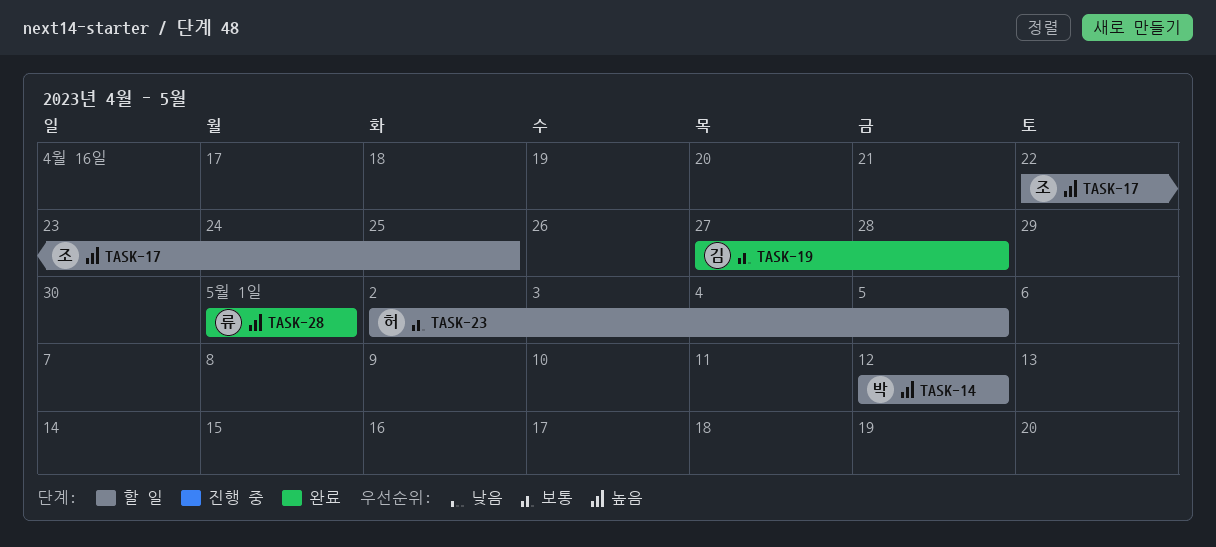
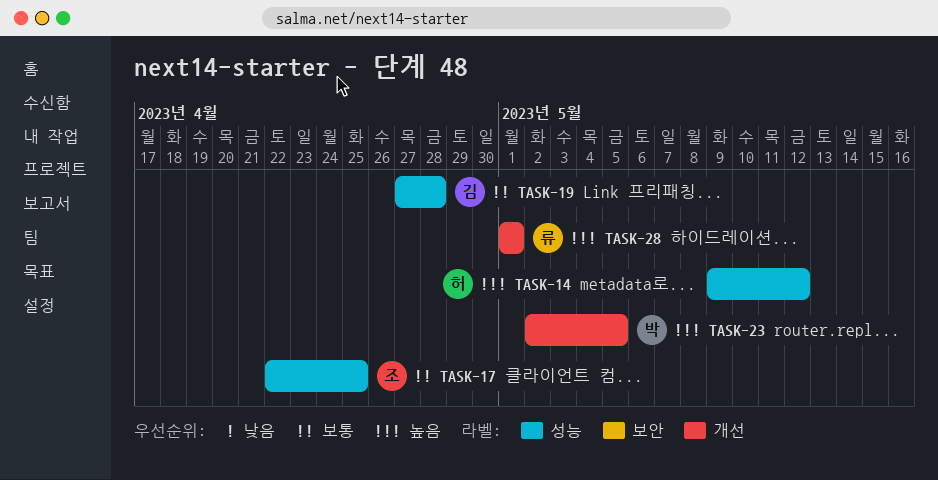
TASK-14, owner: 박 -> 허
TASK-14, start: May 12 -> May 9
TASK-17, priority: 높음 -> 보통
TASK-23, owner: 허 -> 박
TASK-23, priority: 보통 -> 높음

